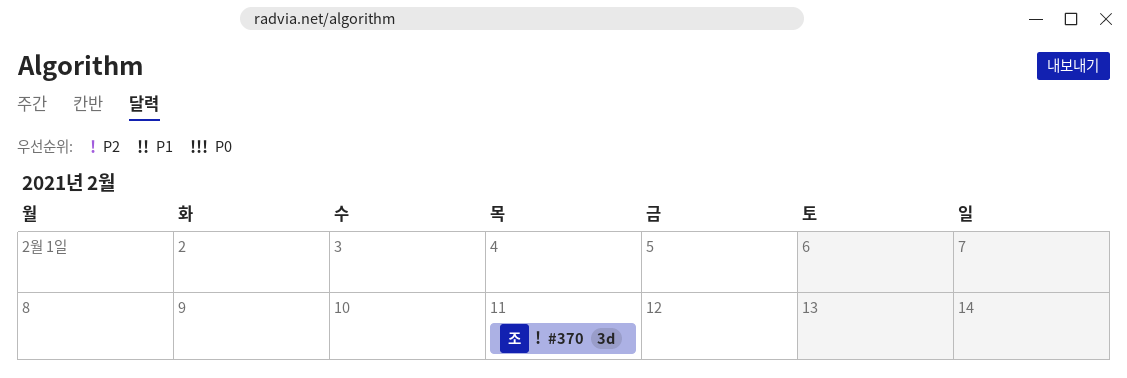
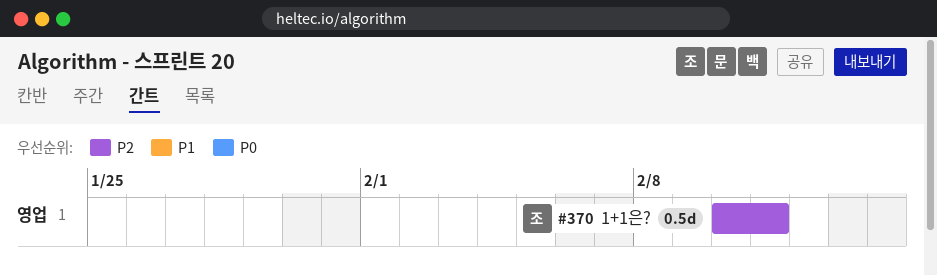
#370, estimate: 3d -> 0.5d
#370, start: Feb 11 -> Feb 10

